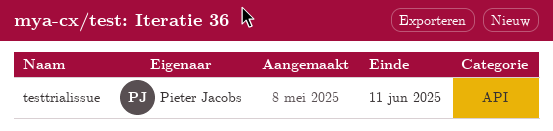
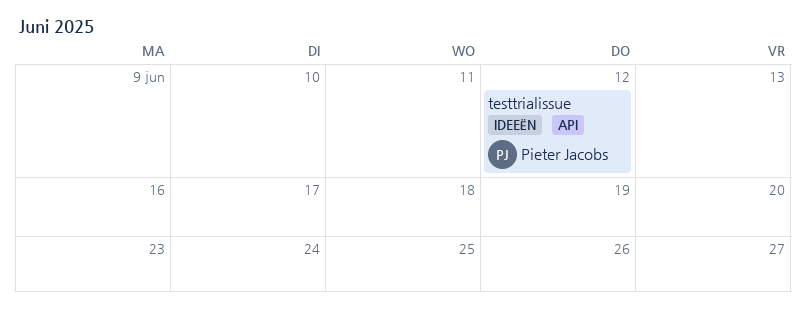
testtrialissue, due: Jun 11 -> Jun 12

